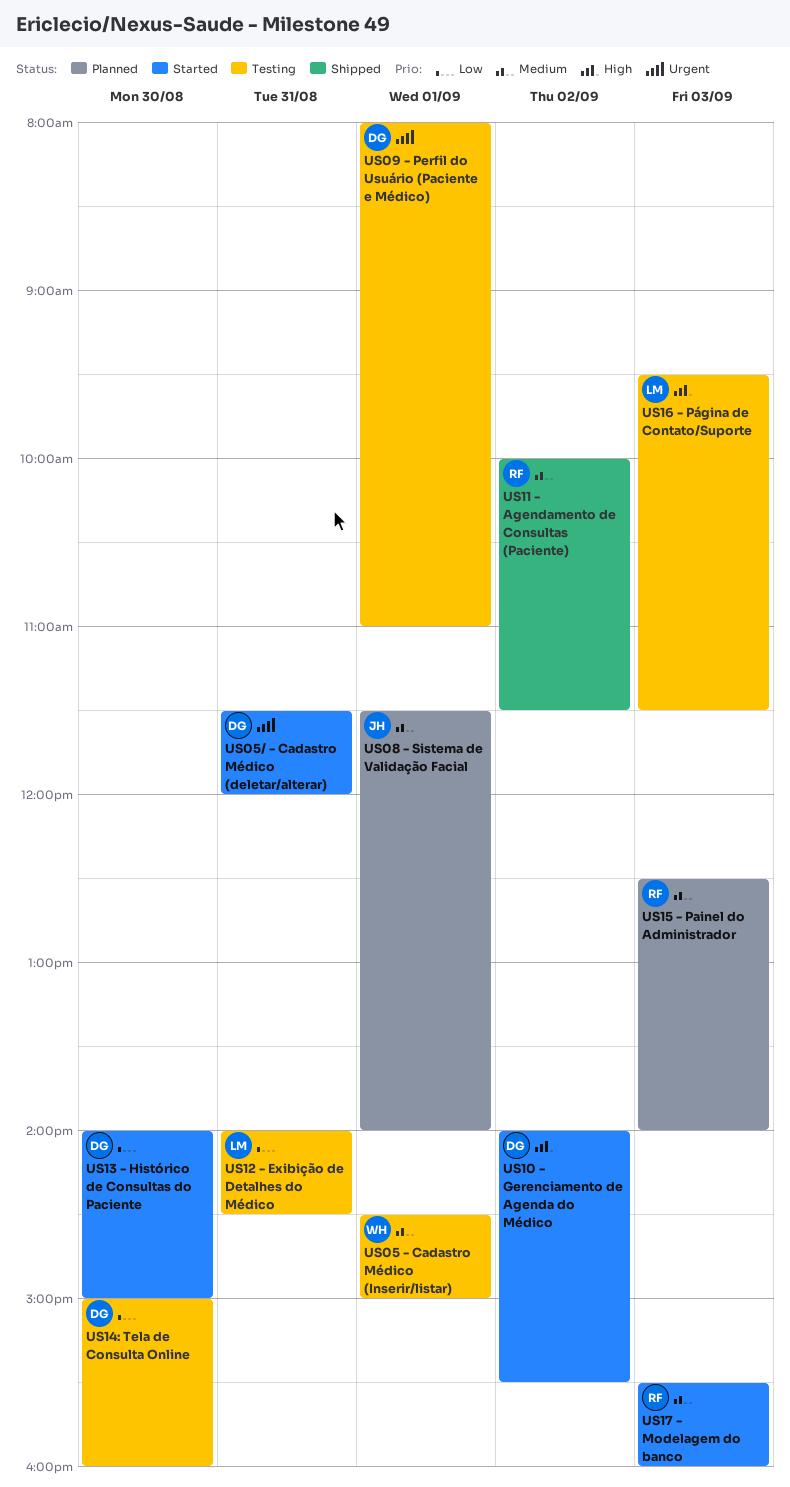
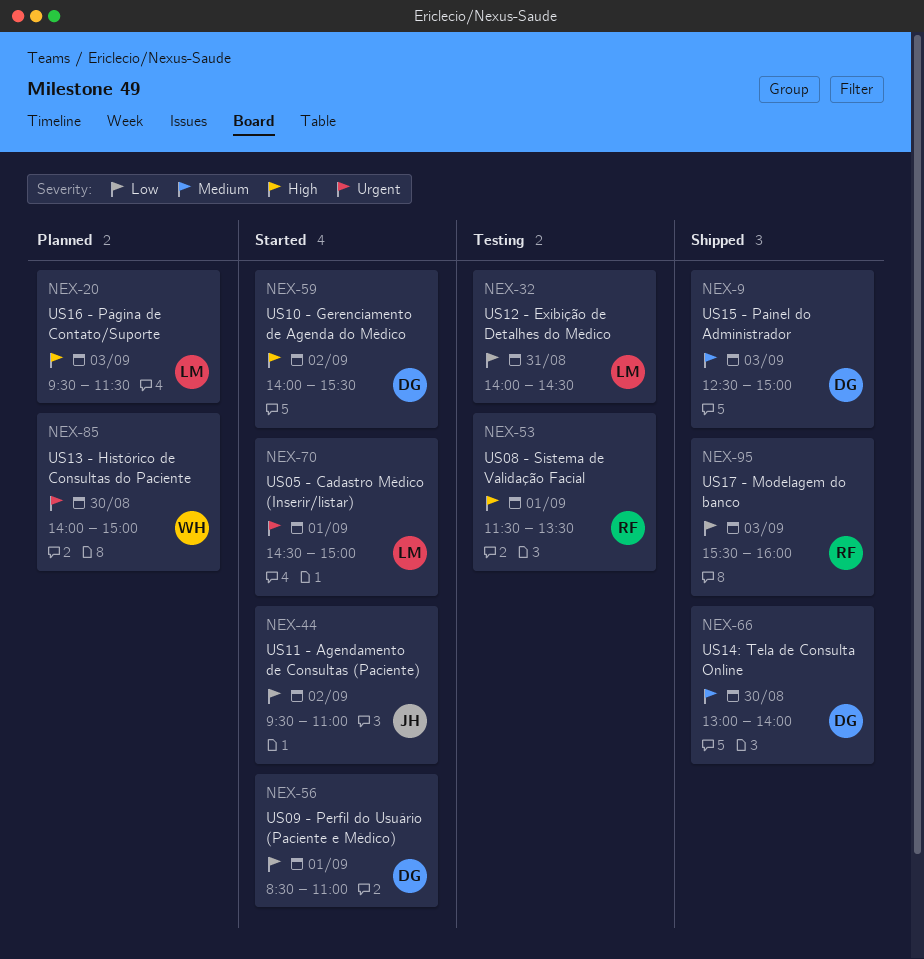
US05 - Cadastro Médico (Inserir/listar), status: Testing -> Started
US05 - Cadastro Médico (Inserir/listar), owner: WH -> LM
US05 - Cadastro Médico (Inserir/listar), priority: Medium -> Urgent
US05/ - Cadastro Médico (deletar/alterar): present -> none
US08 - Sistema de Validação Facial, status: Planned -> Testing
US08 - Sistema de Validação Facial, owner: JH -> RF
US08 - Sistema de Validação Facial, priority: Medium -> High
US08 - Sistema de Validação Facial, ends: 14:00 -> 13:30
US09 - Perfil do Usuário (Paciente e Médico), status: Testing -> Started
US09 - Perfil do Usuário (Paciente e Médico), priority: Urgent -> Low
US09 - Perfil do Usuário (Paciente e Médico), begins: 08:00 -> 08:30
US11 - Agendamento de Consultas (Paciente), status: Shipped -> Started
US11 - Agendamento de Consultas (Paciente), owner: RF -> JH
US11 - Agendamento de Consultas (Paciente), priority: Medium -> Low
US11 - Agendamento de Consultas (Paciente), begins: 10:00 -> 09:30
US11 - Agendamento de Consultas (Paciente), ends: 11:30 -> 11:00
US13 - Histórico de Consultas do Paciente, status: Started -> Planned
US13 - Histórico de Consultas do Paciente, owner: DG -> WH
US13 - Histórico de Consultas do Paciente, priority: Low -> Urgent
US14: Tela de Consulta Online, status: Testing -> Shipped
US14: Tela de Consulta Online, priority: Low -> Medium
US14: Tela de Consulta Online, begins: 15:00 -> 13:00
US14: Tela de Consulta Online, ends: 16:00 -> 14:00
US15 - Painel do Administrador, status: Planned -> Shipped
US15 - Painel do Administrador, owner: RF -> DG
US15 - Painel do Administrador, ends: 14:00 -> 15:00
US16 - Página de Contato/Suporte, status: Testing -> Planned
US17 - Modelagem do banco, status: Started -> Shipped
US17 - Modelagem do banco, priority: Medium -> Low

